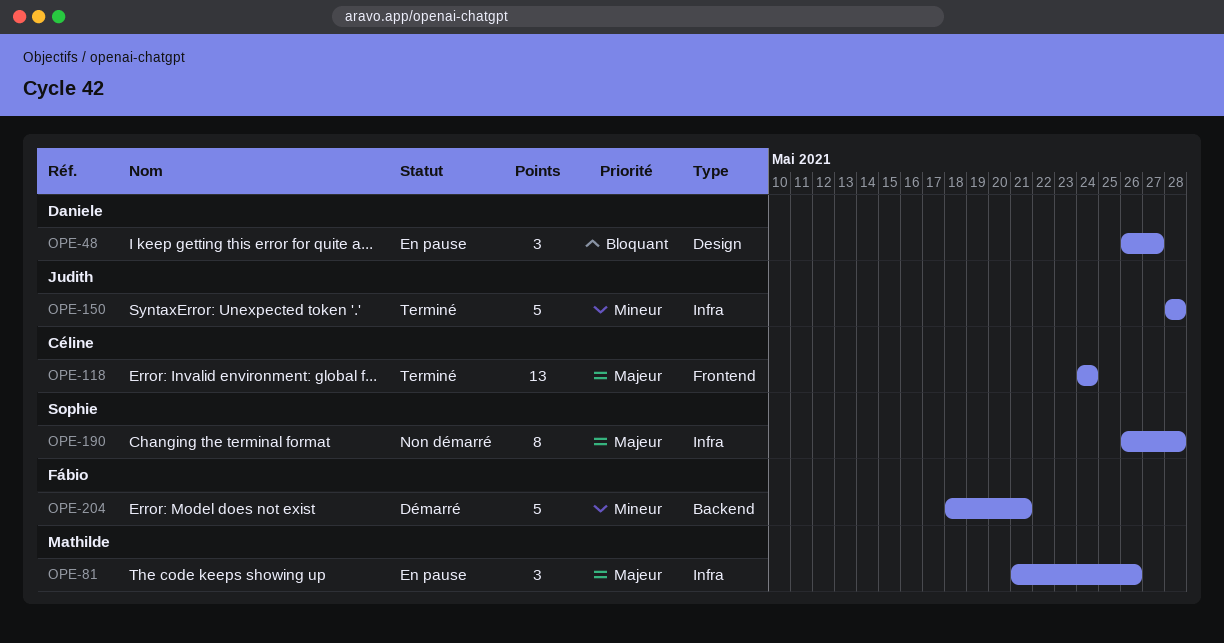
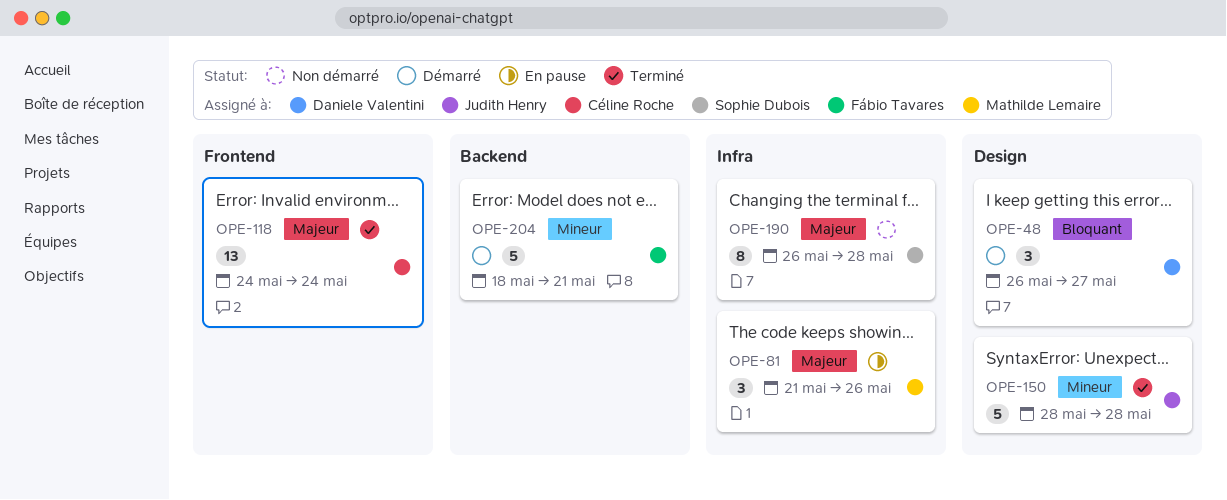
OPE-48, status: En pause -> Démarré
OPE-150, label: Infra -> Design

